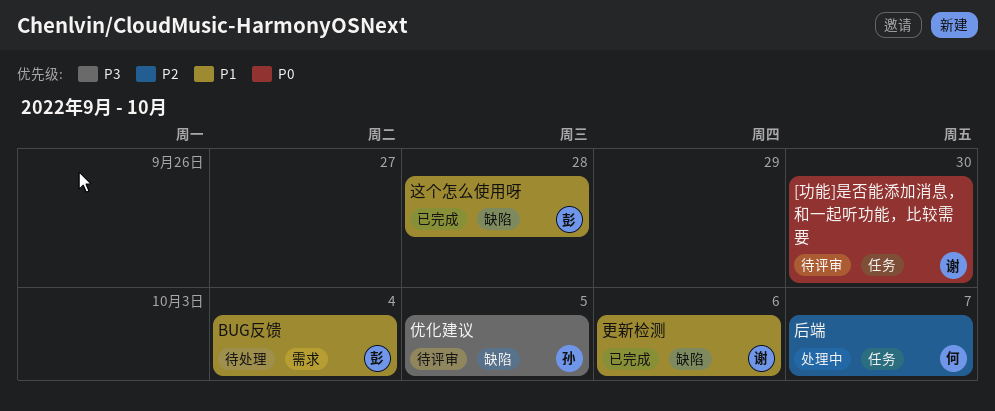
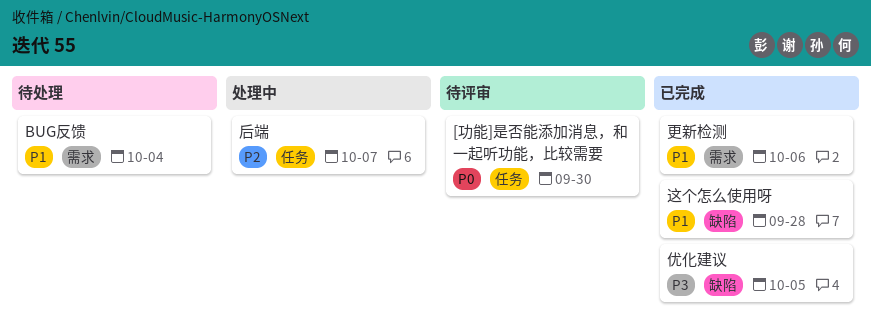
优化建议, status: 待评审 -> 已完成
更新检测, label: 缺陷 -> 需求

